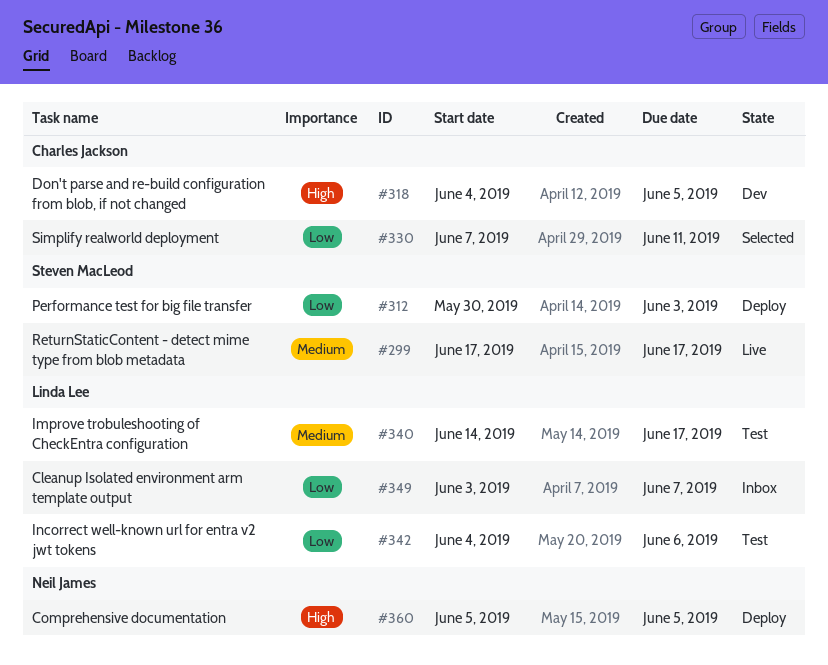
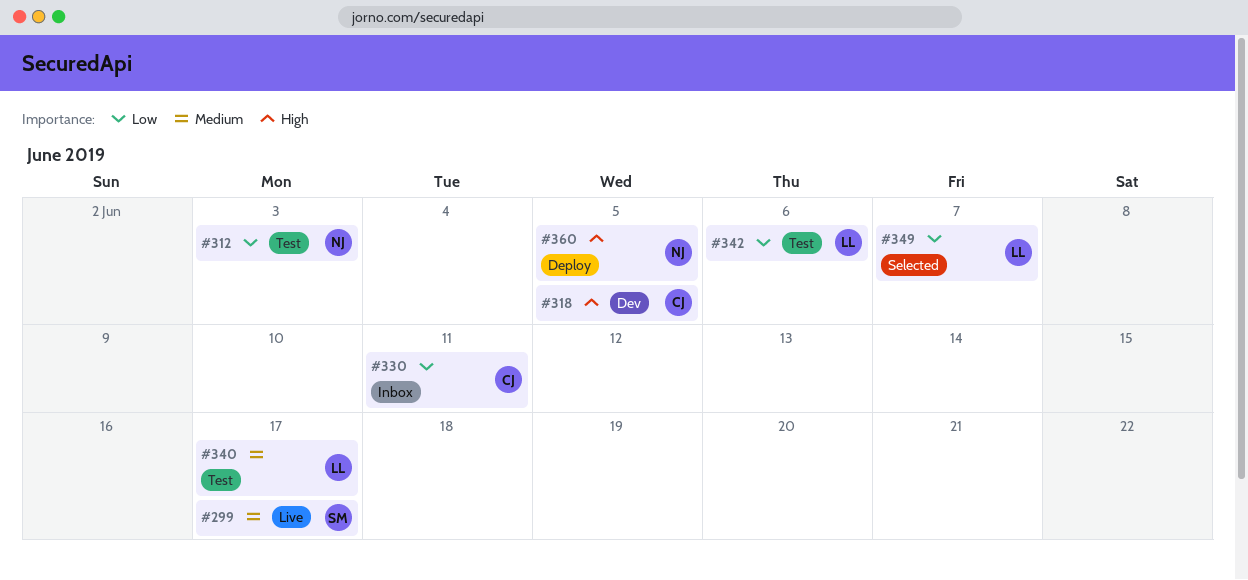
#312, status: Deploy -> Test
#312, owner: Steven MacLeod -> Neil James
#330, status: Selected -> Inbox
#349, status: Inbox -> Selected

